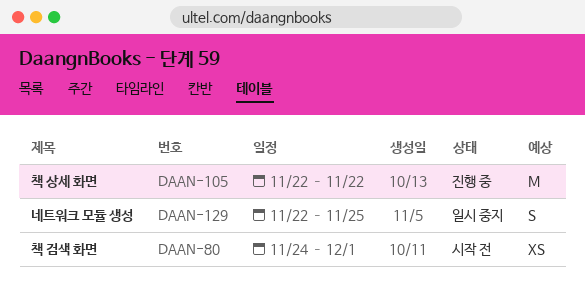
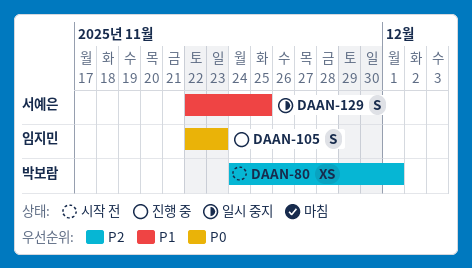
DAAN-105, estimate: M -> S
DAAN-105, due: Nov 22 -> Nov 23

